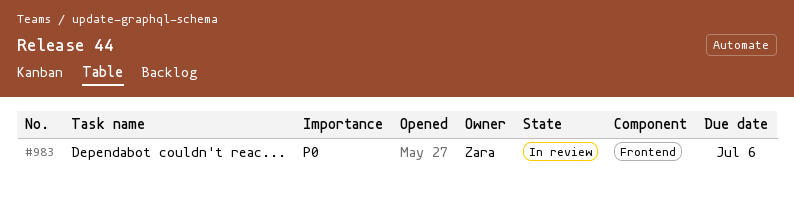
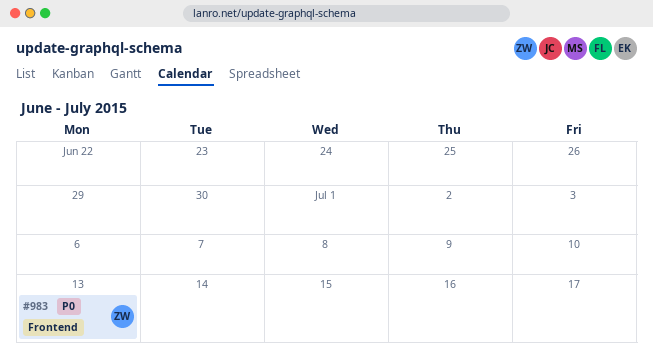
#983, due: Jul 6 -> Jul 13

